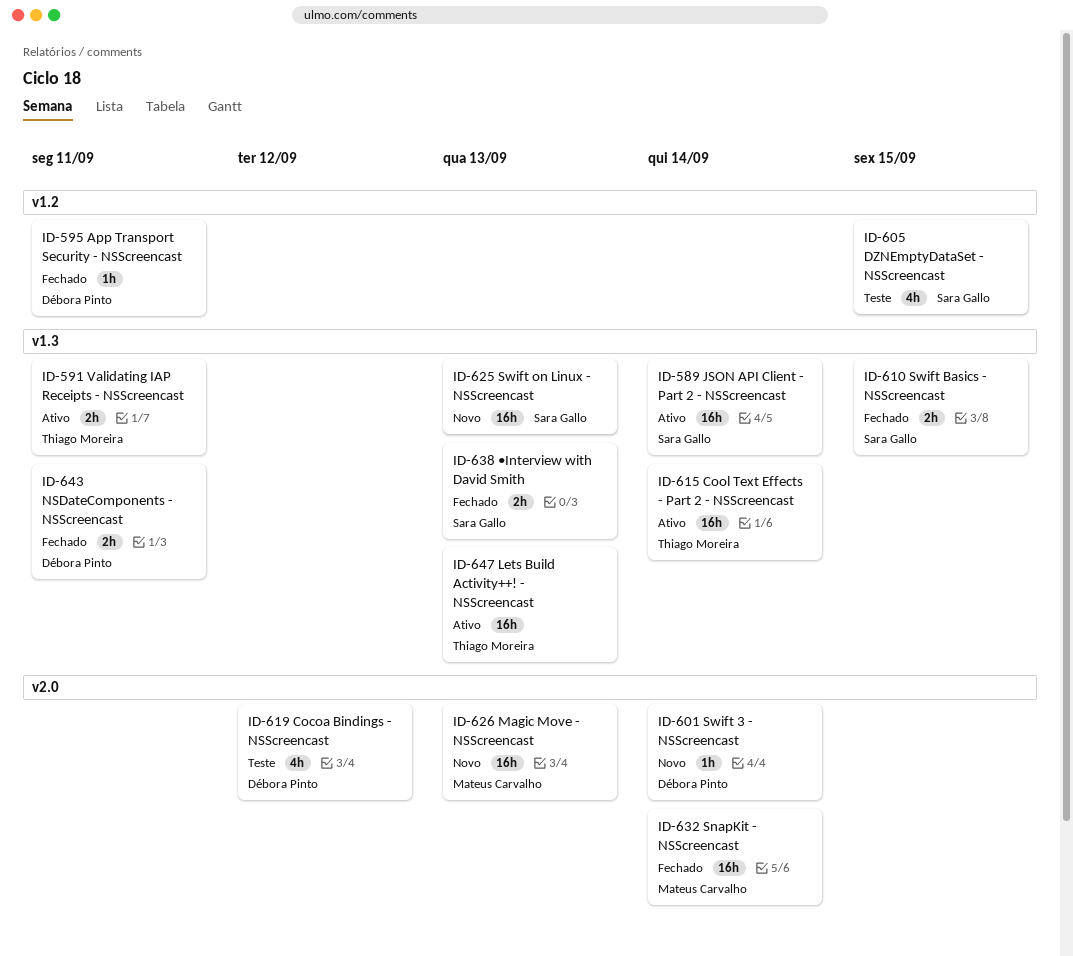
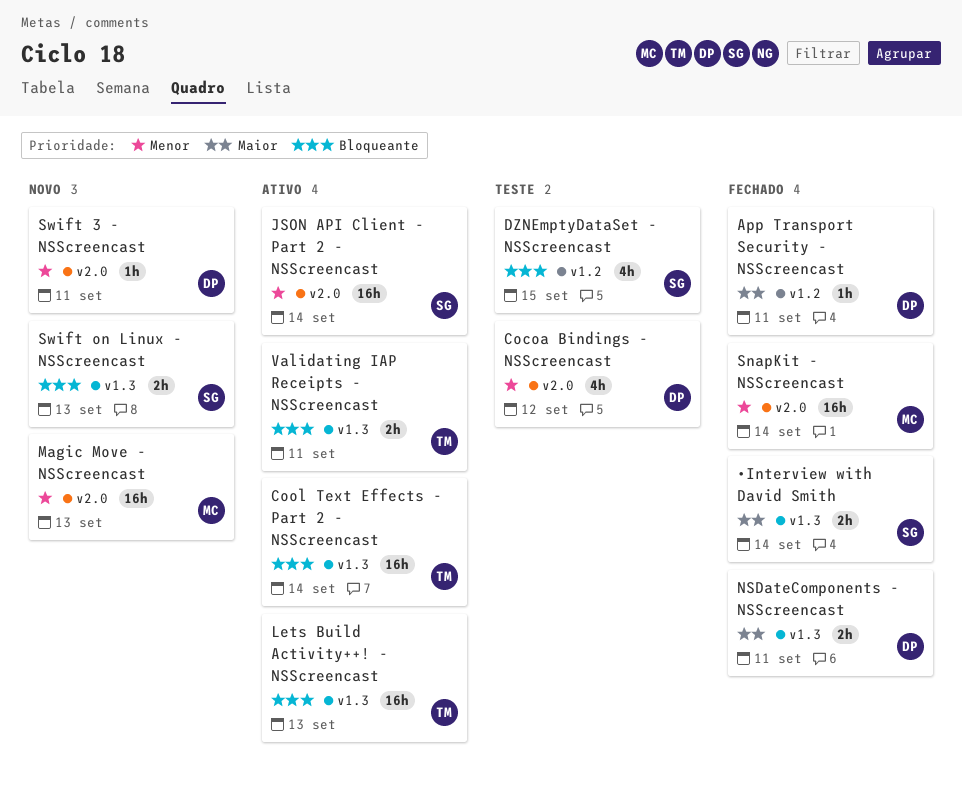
JSON API Client - Part 2 - NSScreencast, label: v1.3 -> v2.0
Swift 3 - NSScreencast, due: Sep 14 -> Sep 11
Swift Basics - NSScreencast: present -> none
Swift on Linux - NSScreencast, estimate: 16h -> 2h
•Interview with David Smith, due: Sep 13 -> Sep 14

